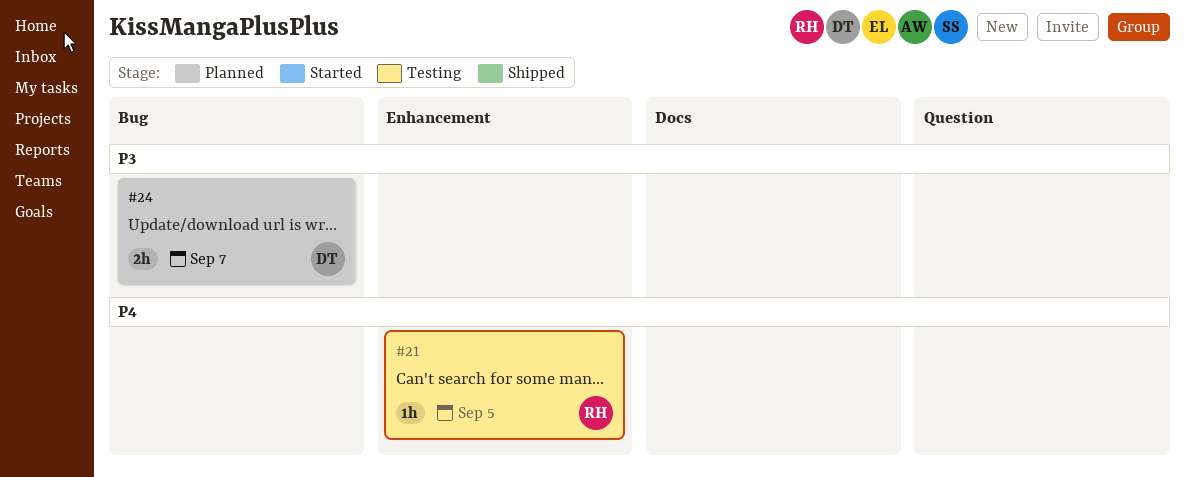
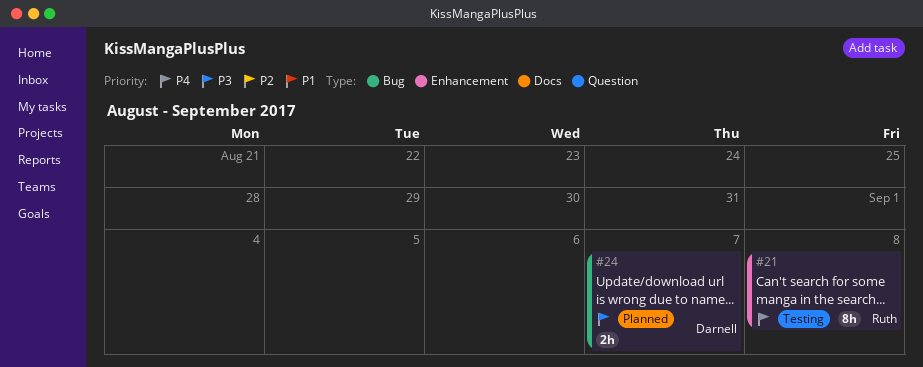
#21, estimate: 1h -> 8h
#21, due: Sep 5 -> Sep 8

